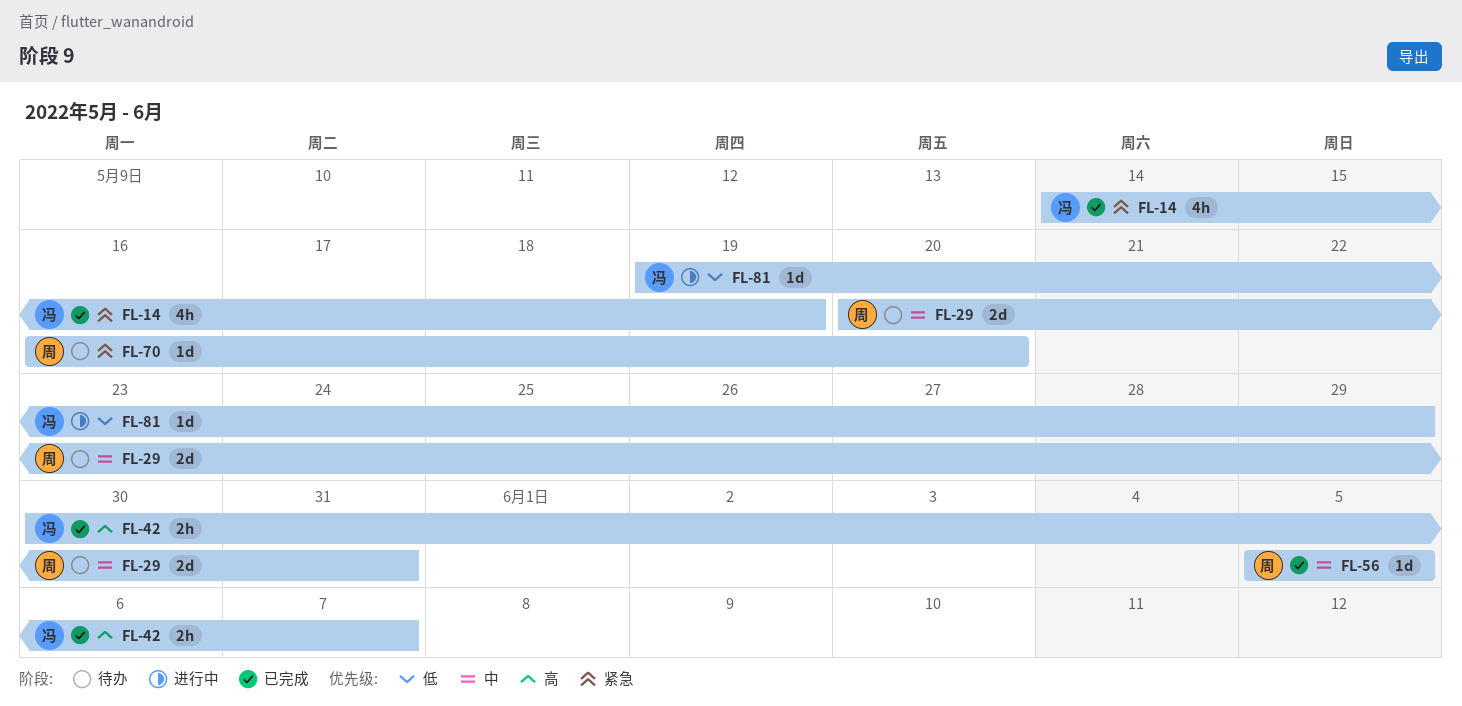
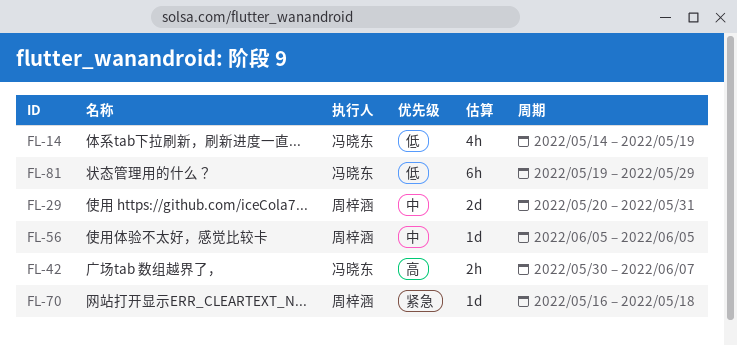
FL-14, priority: 紧急 -> 低
FL-70, due: May 20 -> May 18
FL-81, estimate: 1d -> 6h

